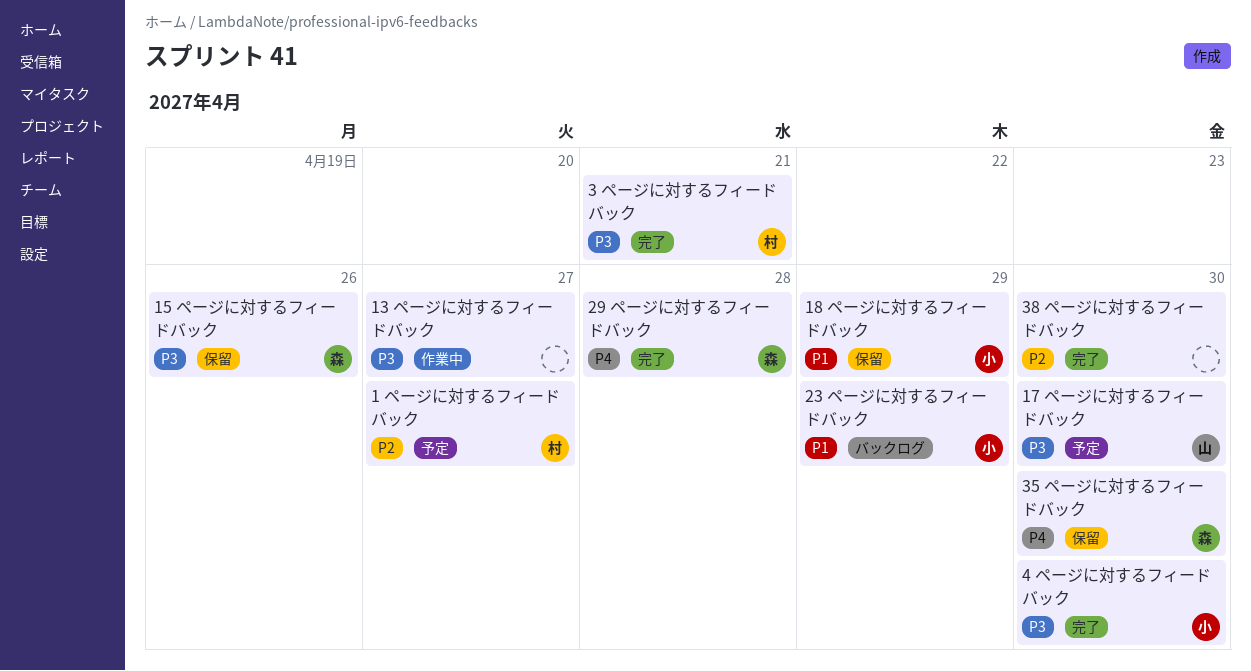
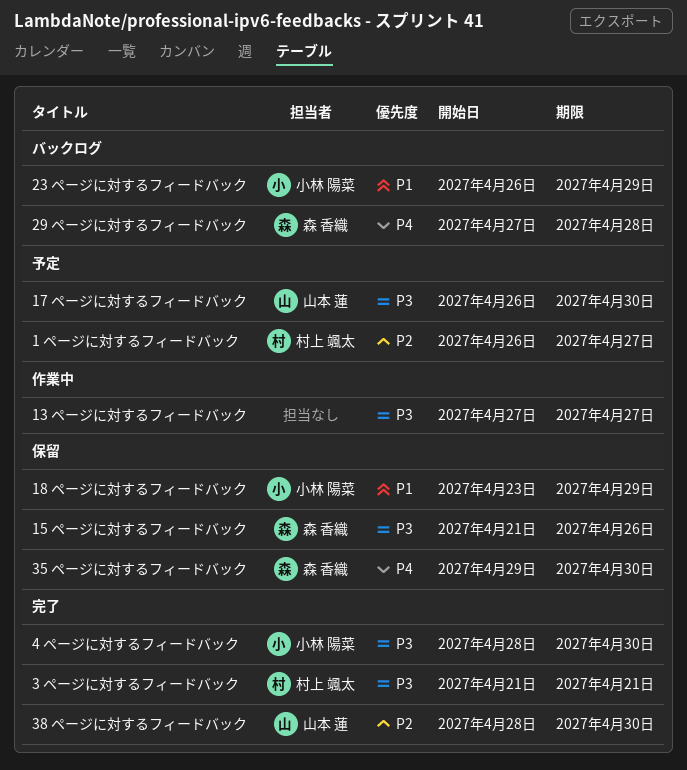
29 ページに対するフィードバック, status: 完了 -> バックログ
38 ページに対するフィードバック, owner: none -> 山本 蓮

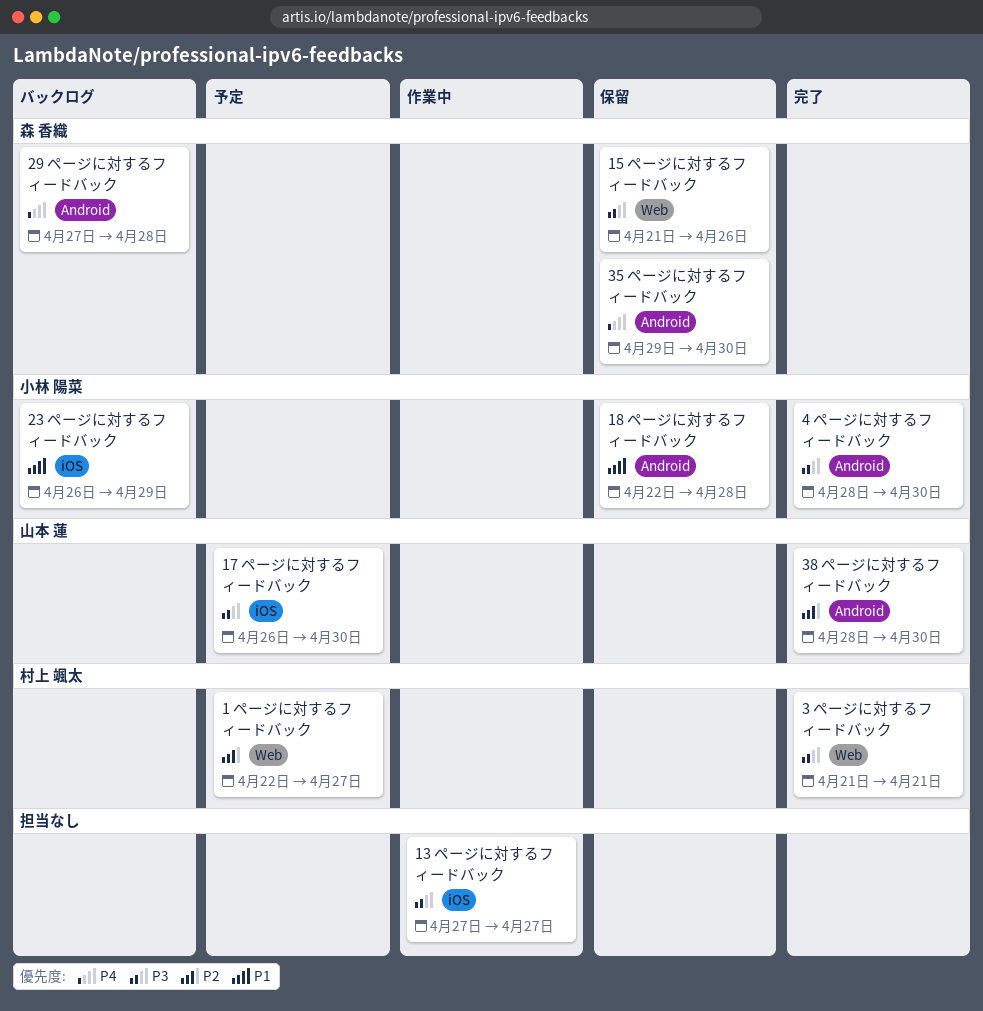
1 ページに対するフィードバック, start: Apr 26 -> Apr 22
18 ページに対するフィードバック, start: Apr 23 -> Apr 22
18 ページに対するフィードバック, due: Apr 29 -> Apr 28

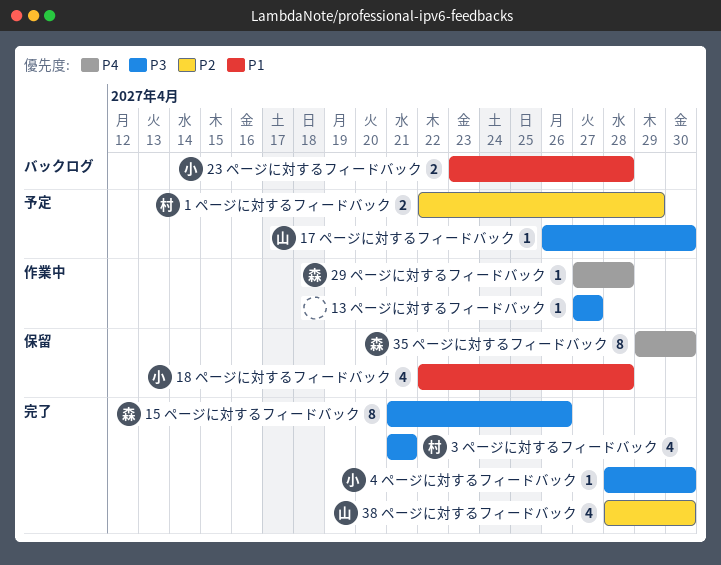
1 ページに対するフィードバック, due: Apr 27 -> Apr 29
15 ページに対するフィードバック, status: 保留 -> 完了
23 ページに対するフィードバック, start: Apr 26 -> Apr 23
23 ページに対するフィードバック, due: Apr 29 -> Apr 28
29 ページに対するフィードバック, status: バックログ -> 作業中

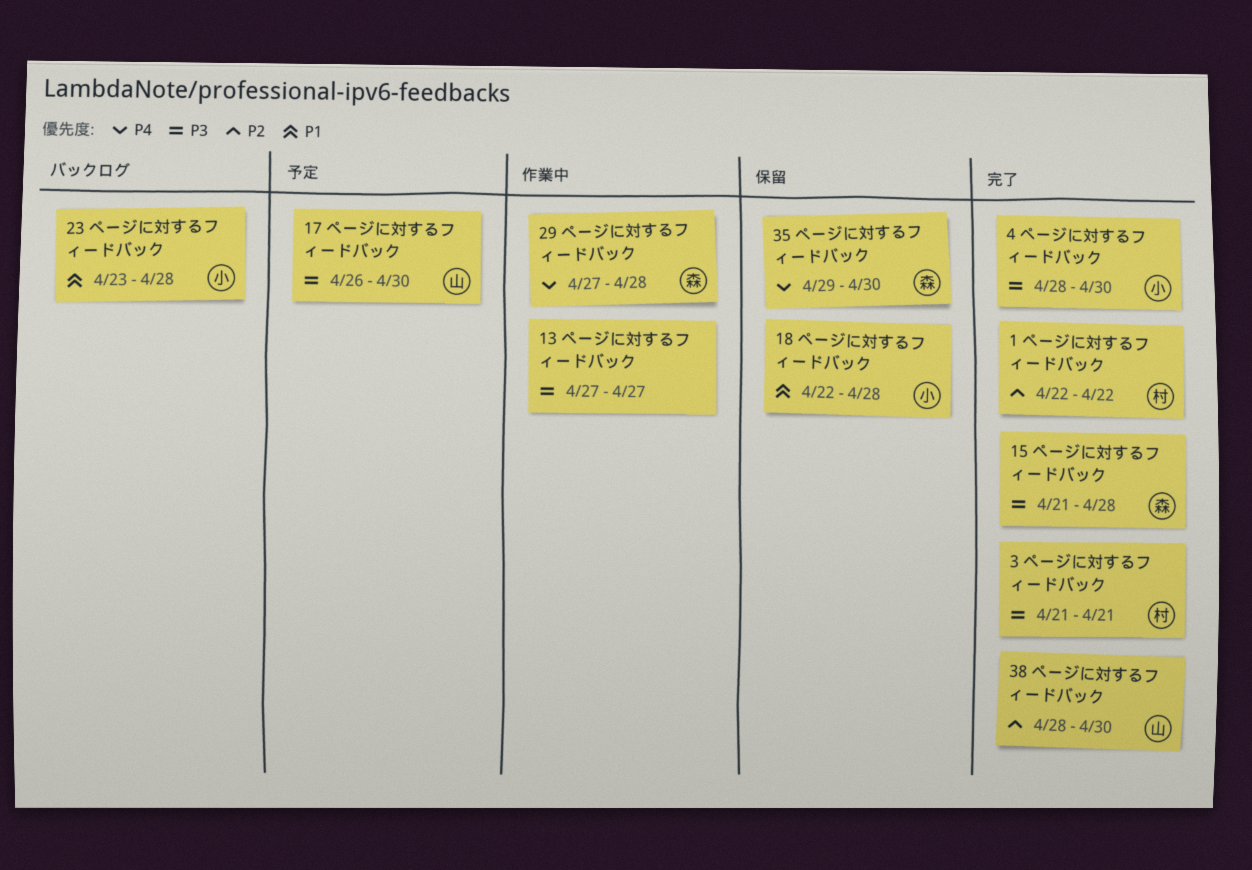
1 ページに対するフィードバック, status: 予定 -> 完了
1 ページに対するフィードバック, due: Apr 29 -> Apr 22
15 ページに対するフィードバック, due: Apr 26 -> Apr 28

